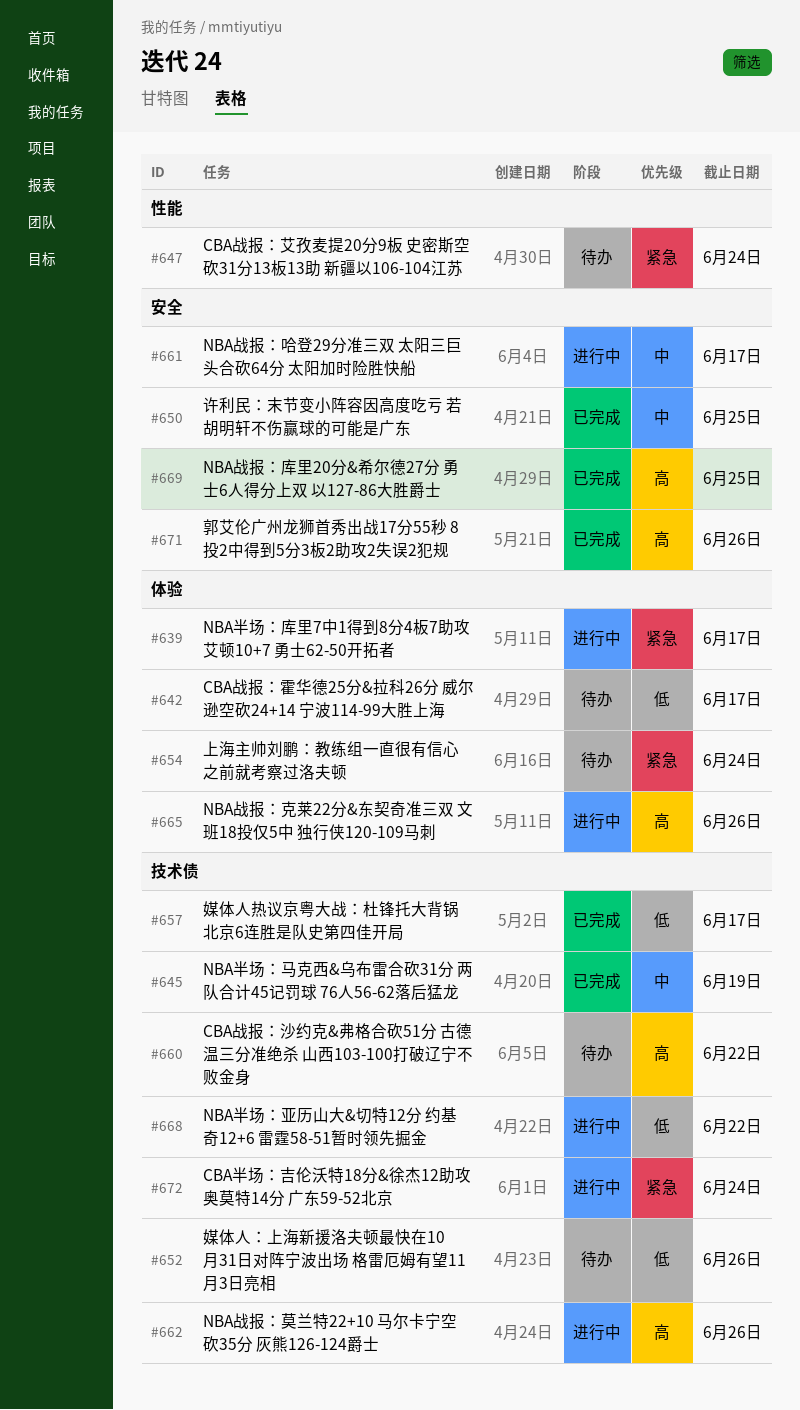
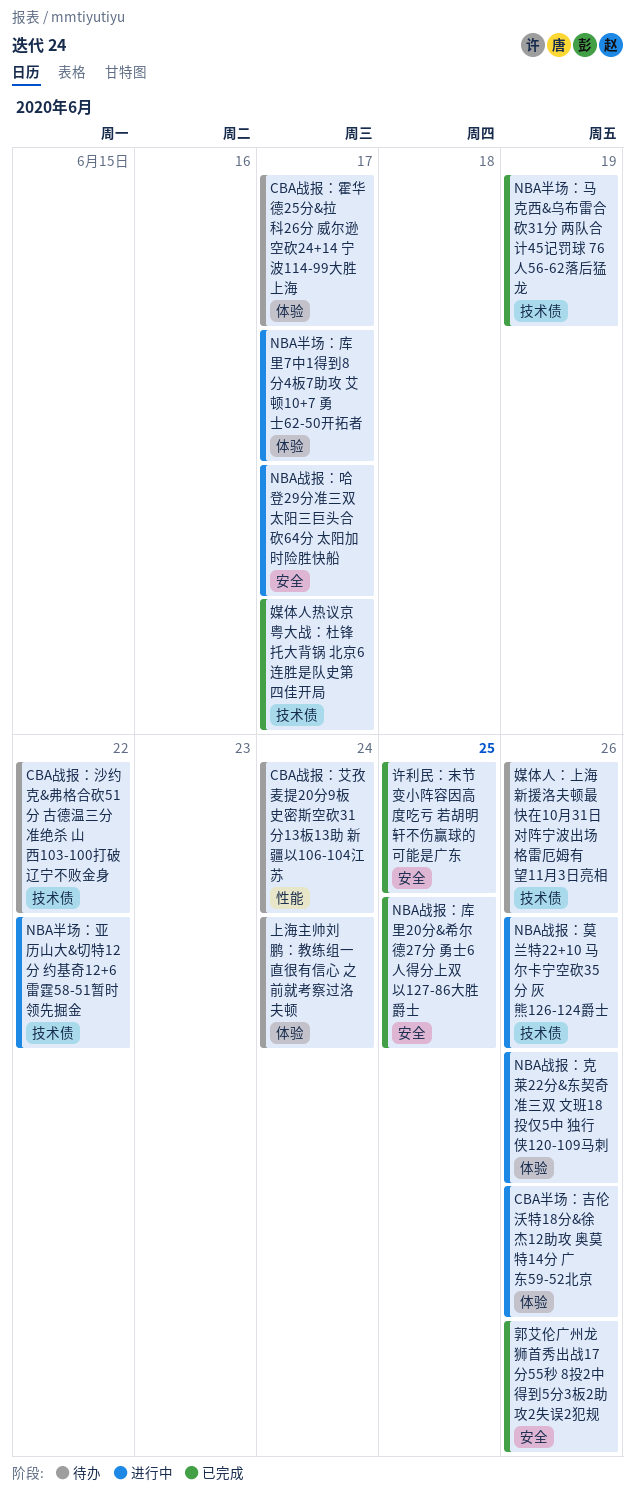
CBA半场：吉伦沃特18分&徐杰12助攻 奥莫特14分 广东59-52北京, label: 技术债 -> 体验
CBA半场：吉伦沃特18分&徐杰12助攻 奥莫特14分 广东59-52北京, due: Jun 24 -> Jun 26

